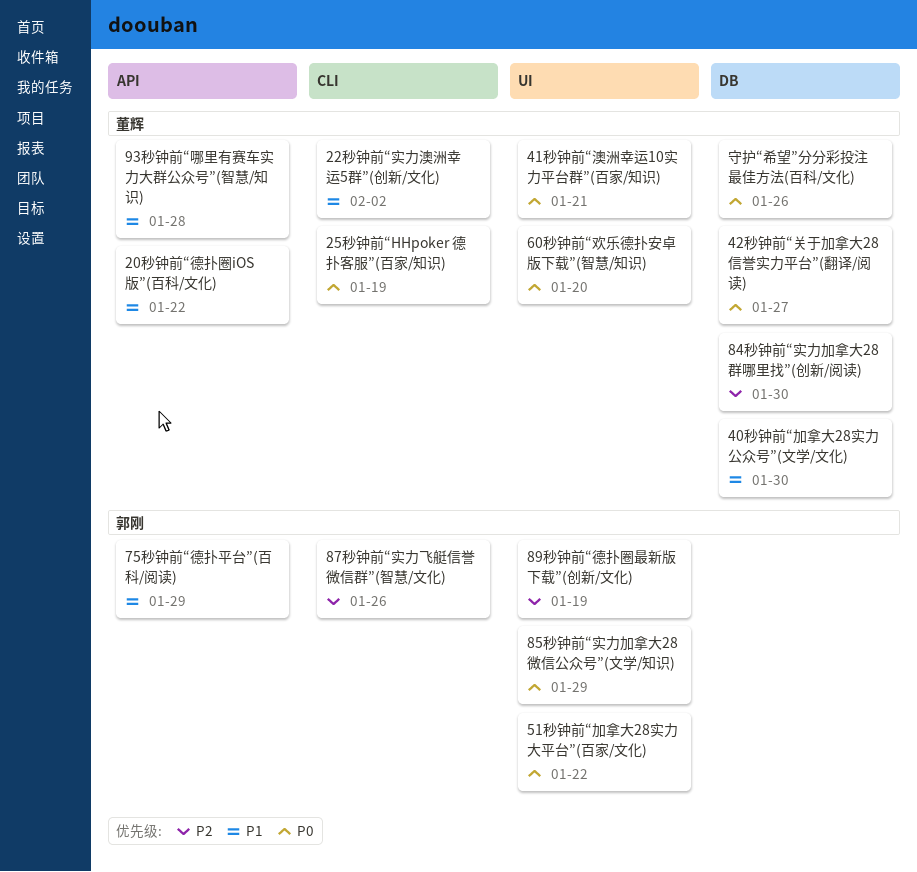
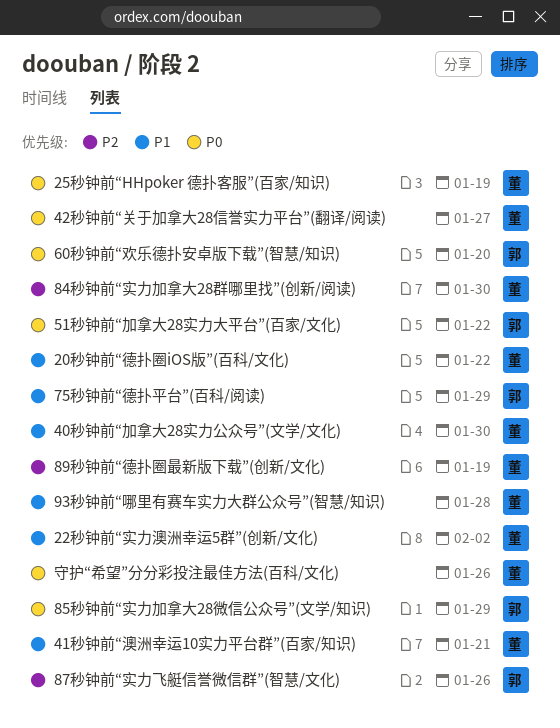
41秒钟前“澳洲幸运10实力平台群”(百家/知识), priority: P0 -> P1
60秒钟前“欢乐德扑安卓版下载”(智慧/知识), owner: 董辉 -> 郭刚
89秒钟前“德扑圈最新版下载”(创新/文化), owner: 郭刚 -> 董辉

